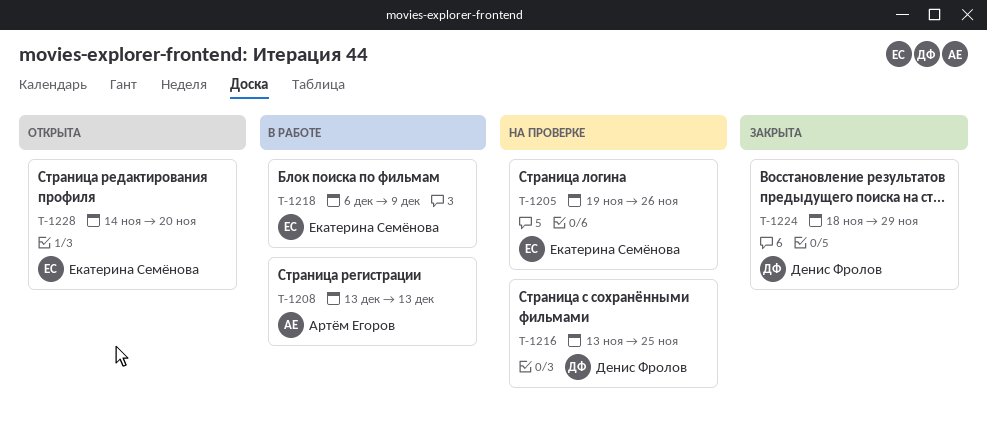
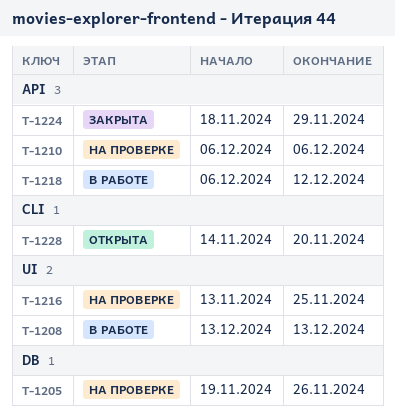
T-1210: none -> present
T-1218, due: Dec 9 -> Dec 12

